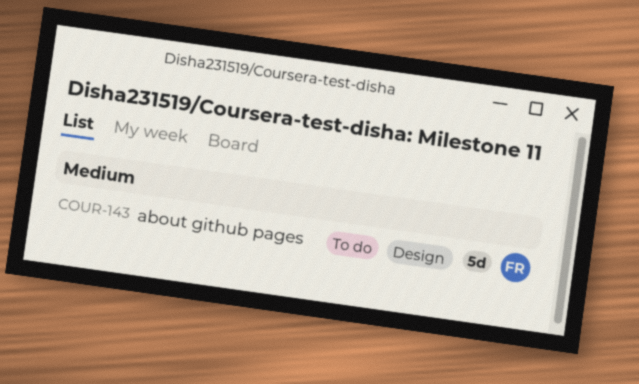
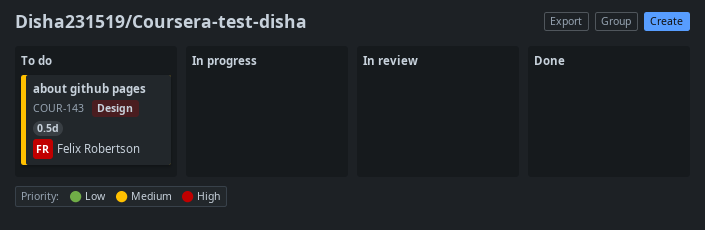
COUR-143, estimate: 5d -> 0.5d

